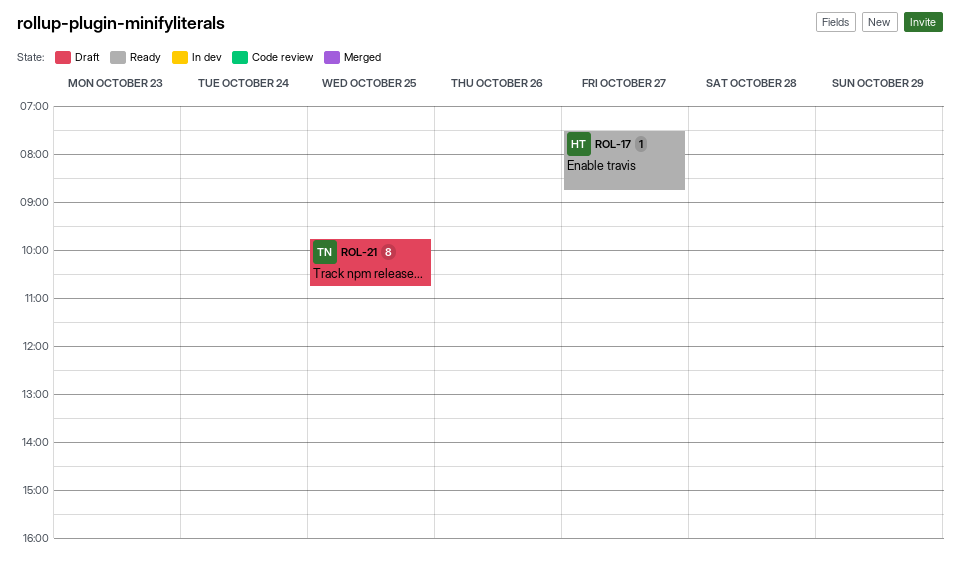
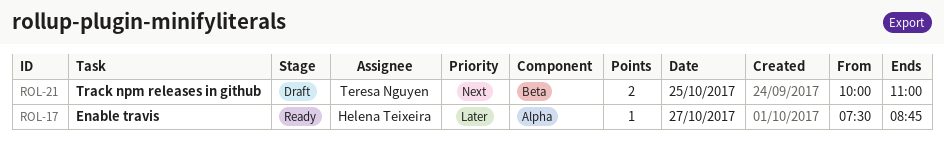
ROL-21, estimate: 8 -> 2
ROL-21, begins: 09:45 -> 10:00
ROL-21, ends: 10:45 -> 11:00

